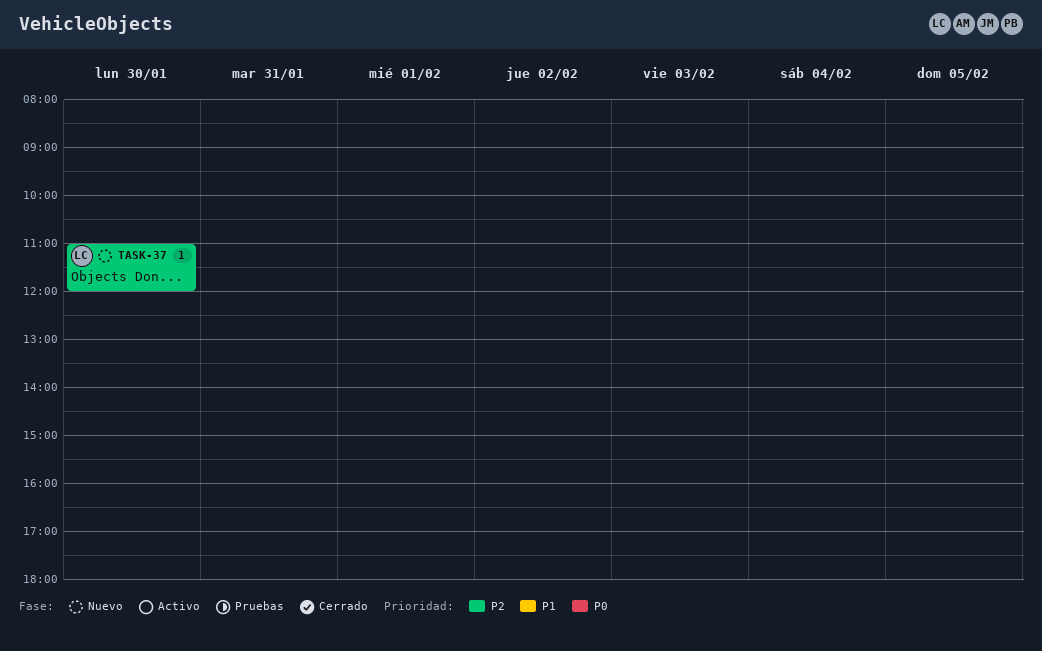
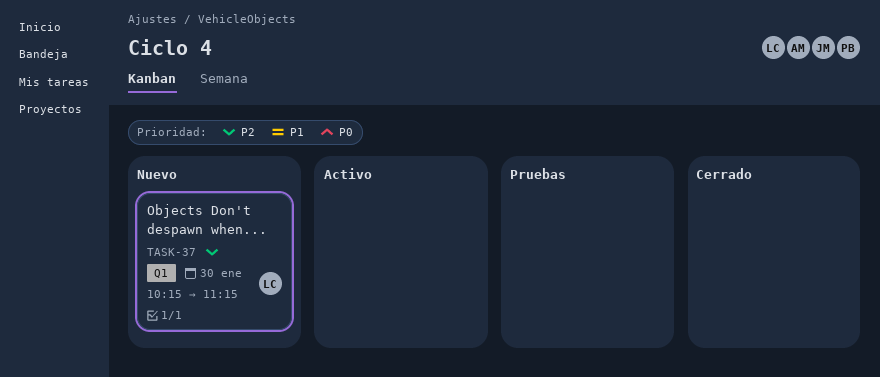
TASK-37, begins: 11:00 -> 10:15
TASK-37, ends: 12:00 -> 11:15

